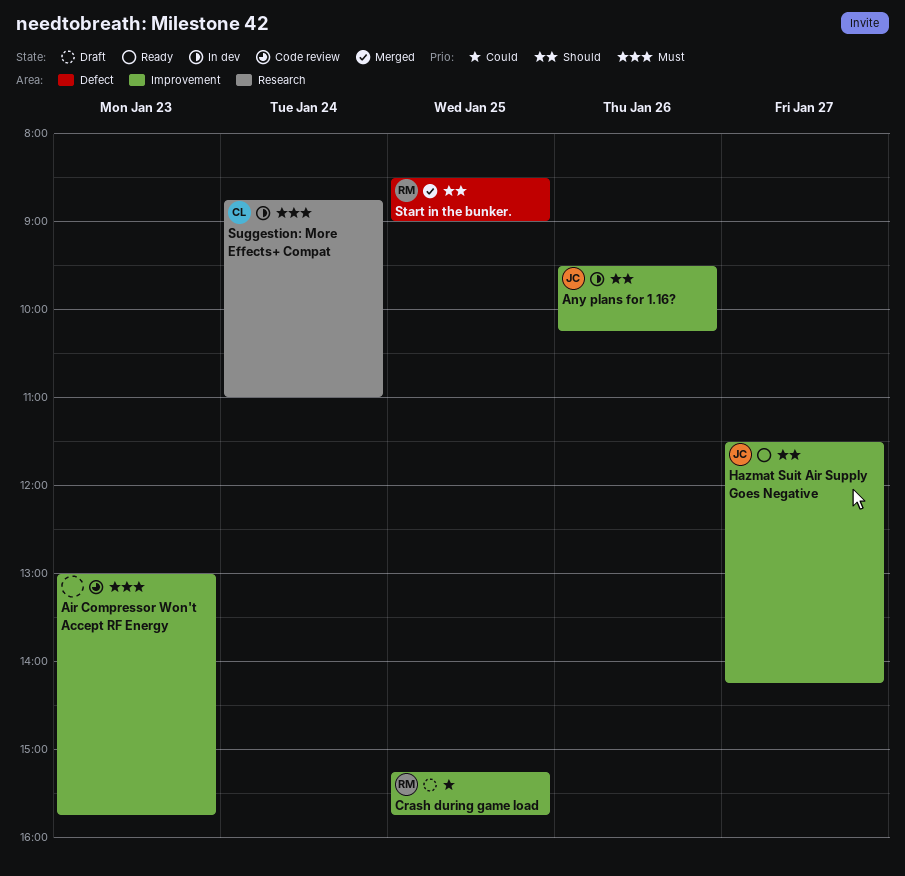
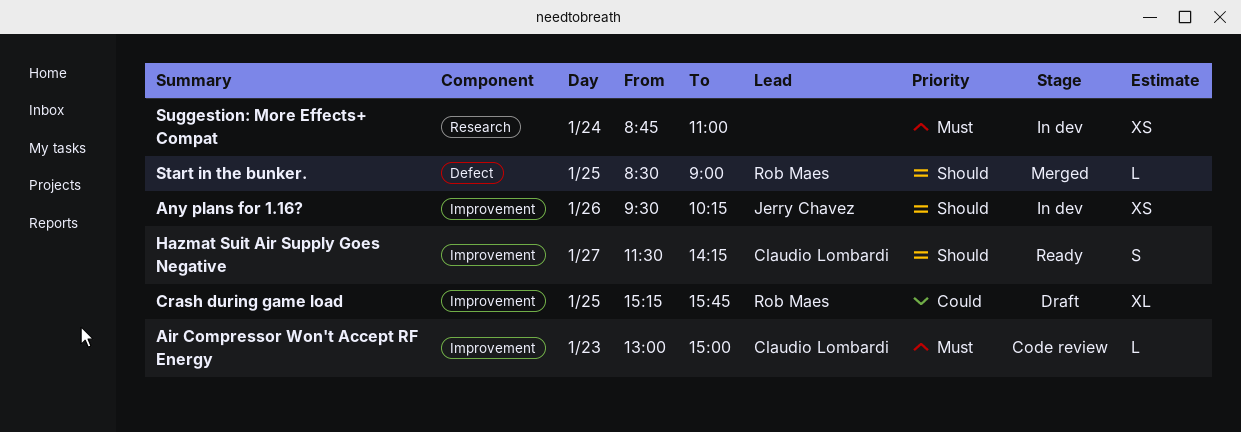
Air Compressor Won't Accept RF Energy, owner: none -> Claudio Lombardi
Air Compressor Won't Accept RF Energy, ends: 15:45 -> 15:00
Hazmat Suit Air Supply Goes Negative, owner: Jerry Chavez -> Claudio Lombardi
Suggestion: More Effects+ Compat, owner: Claudio Lombardi -> none

